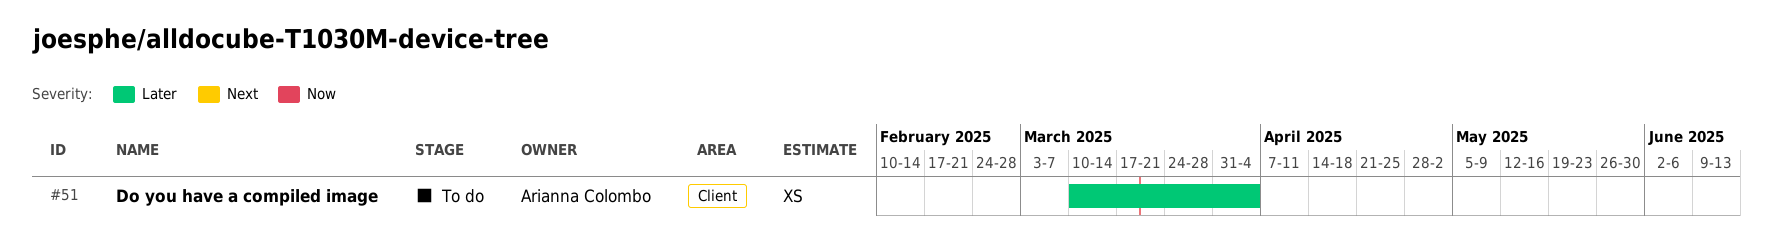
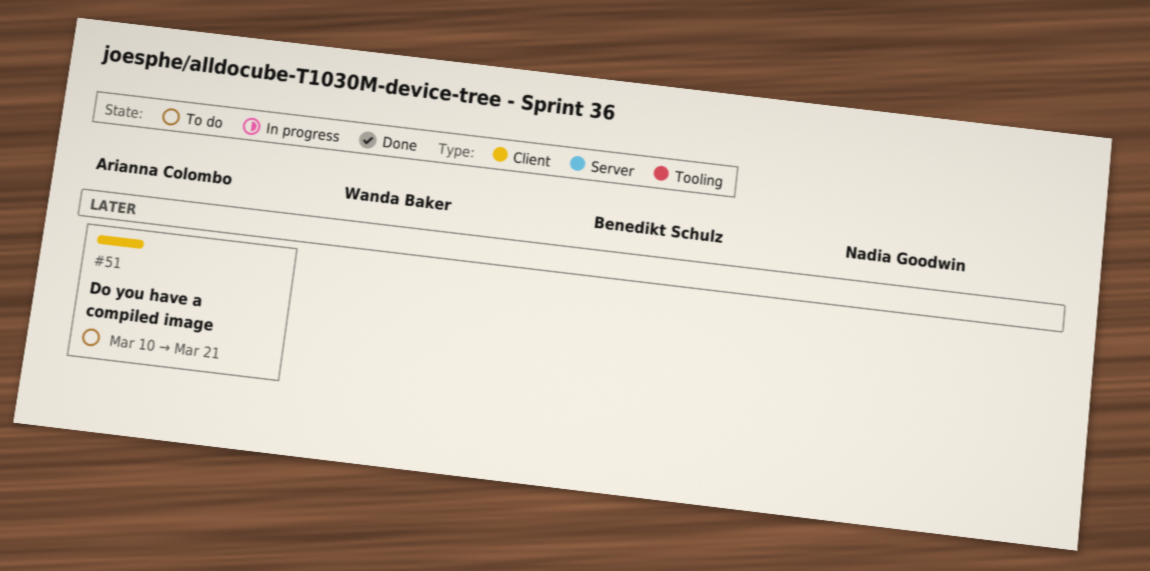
#51, due: Apr 4 -> Mar 21

